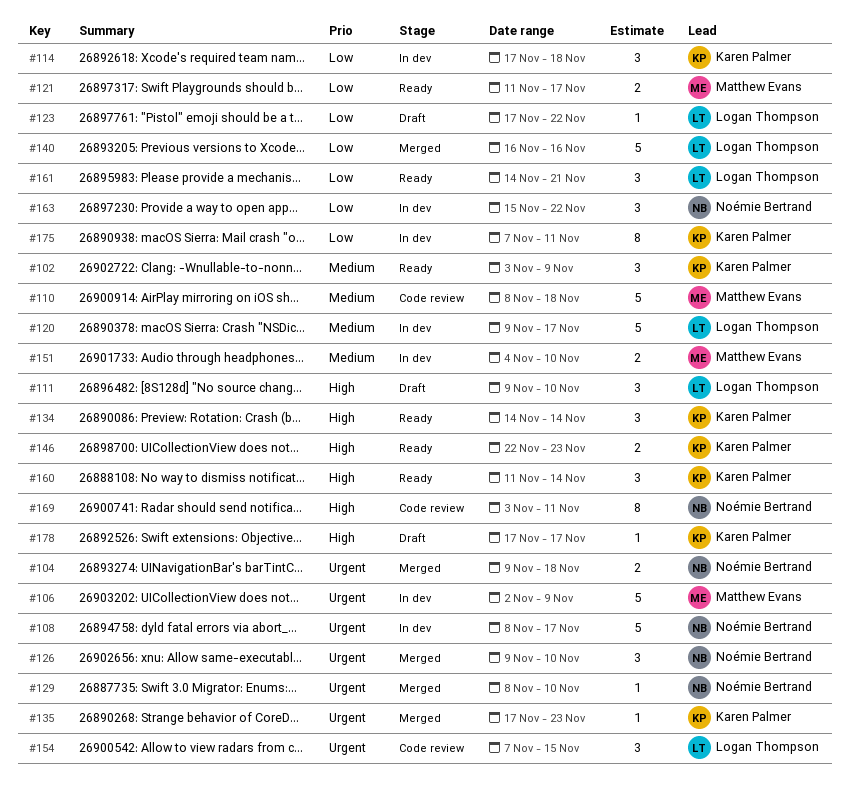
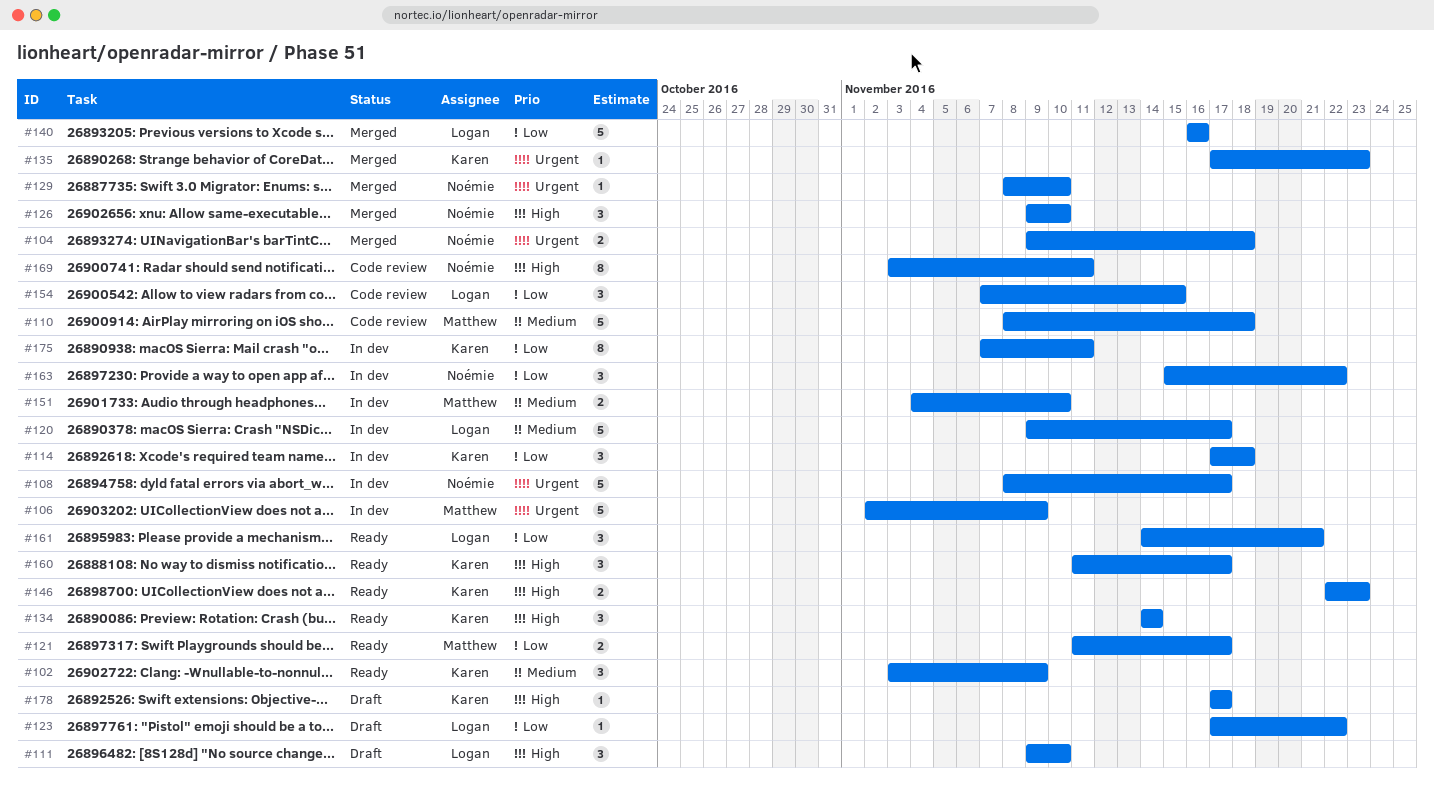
#126, priority: Urgent -> High
#154, priority: Urgent -> Low
#160, due: Nov 14 -> Nov 17

